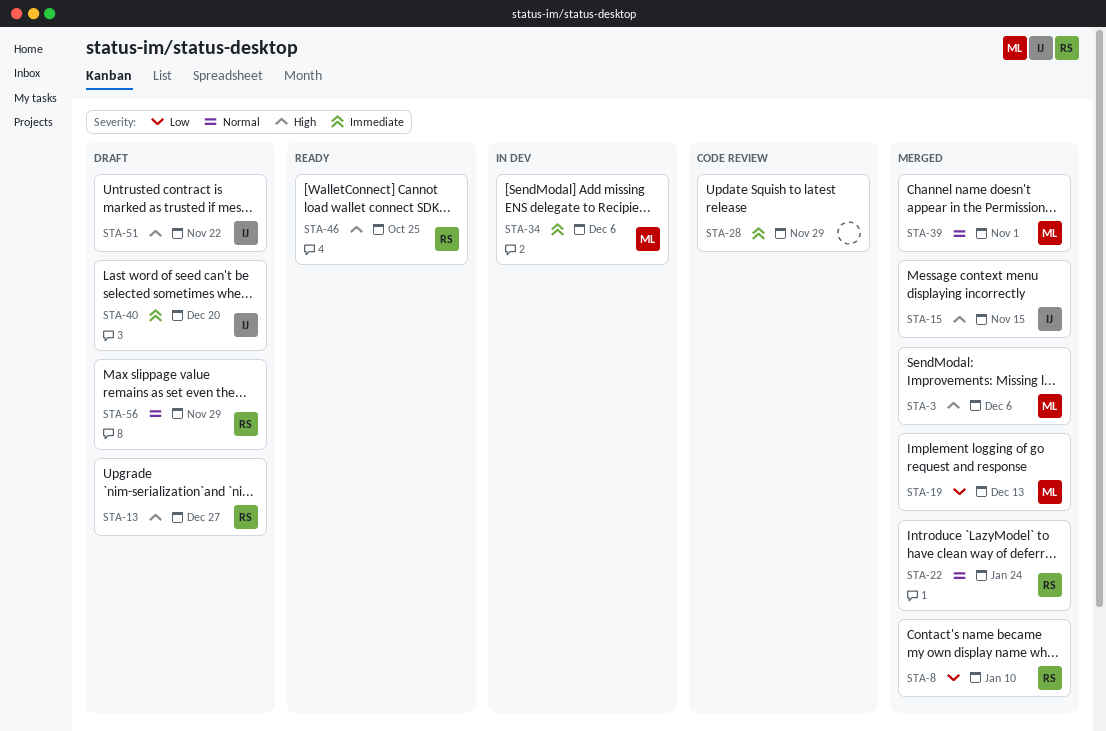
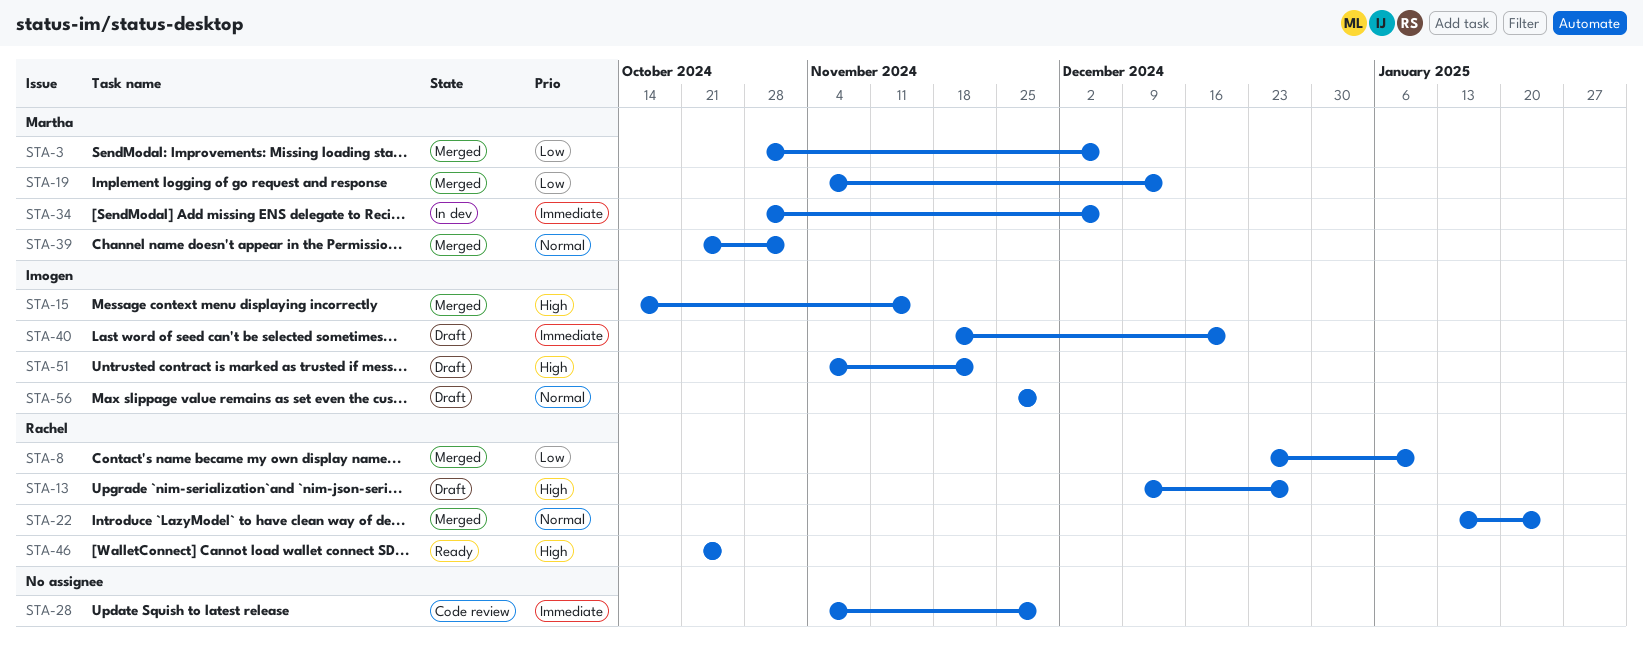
STA-3, priority: High -> Low
STA-56, owner: Rachel -> Imogen

